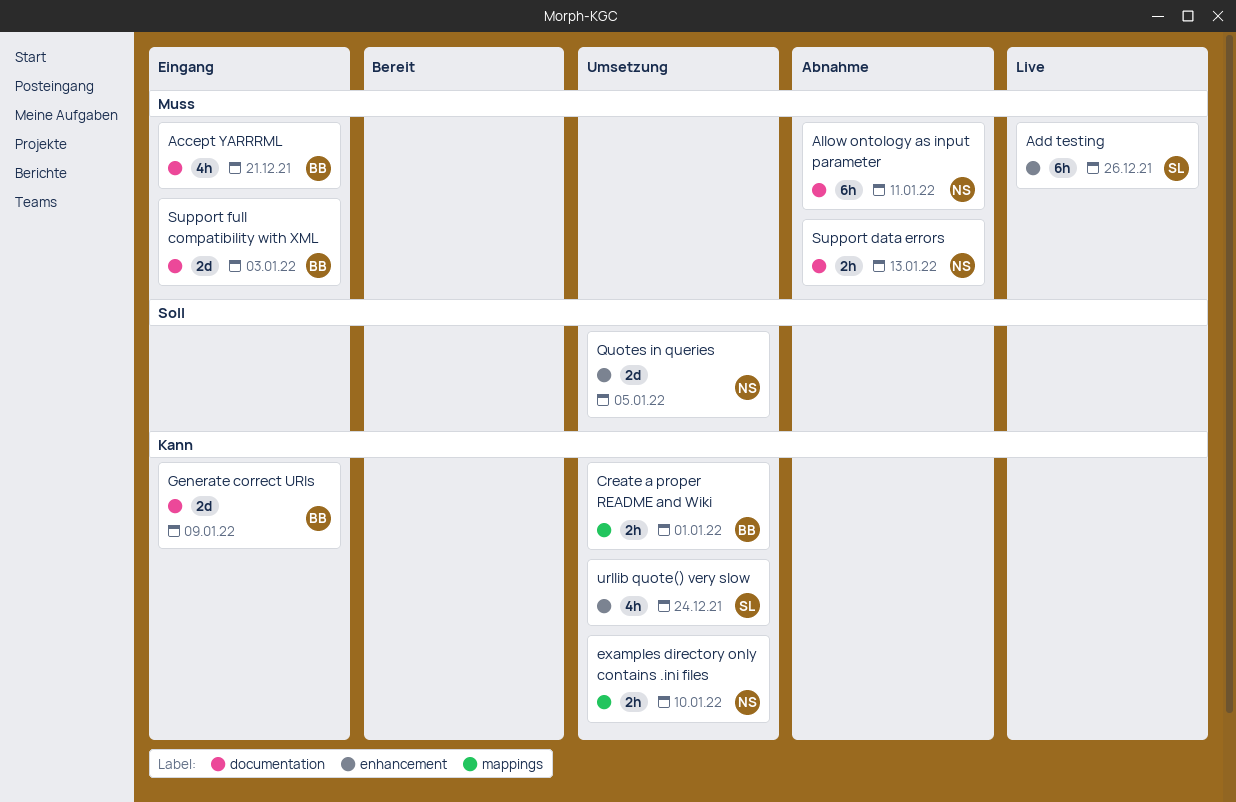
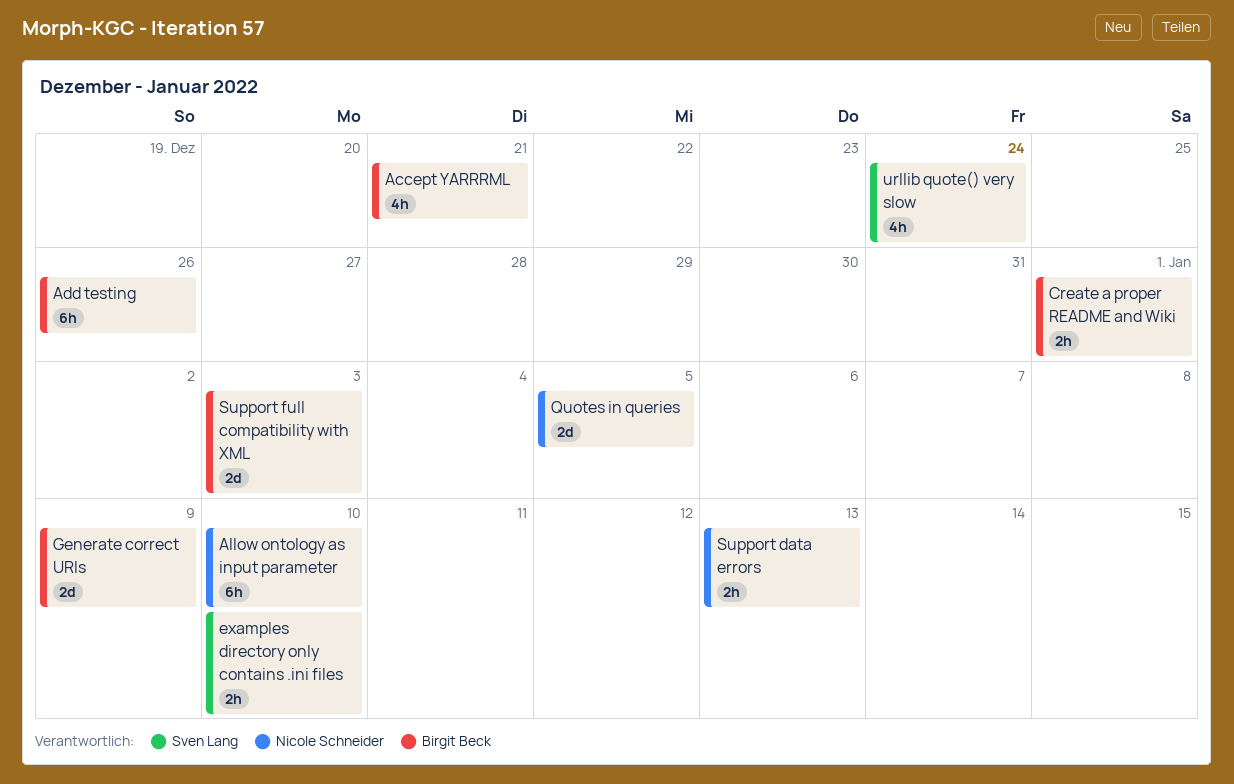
Add testing, owner: Sven Lang -> Birgit Beck
Allow ontology as input parameter, due: Jan 11 -> Jan 10
examples directory only contains .ini files, owner: Nicole Schneider -> Sven Lang

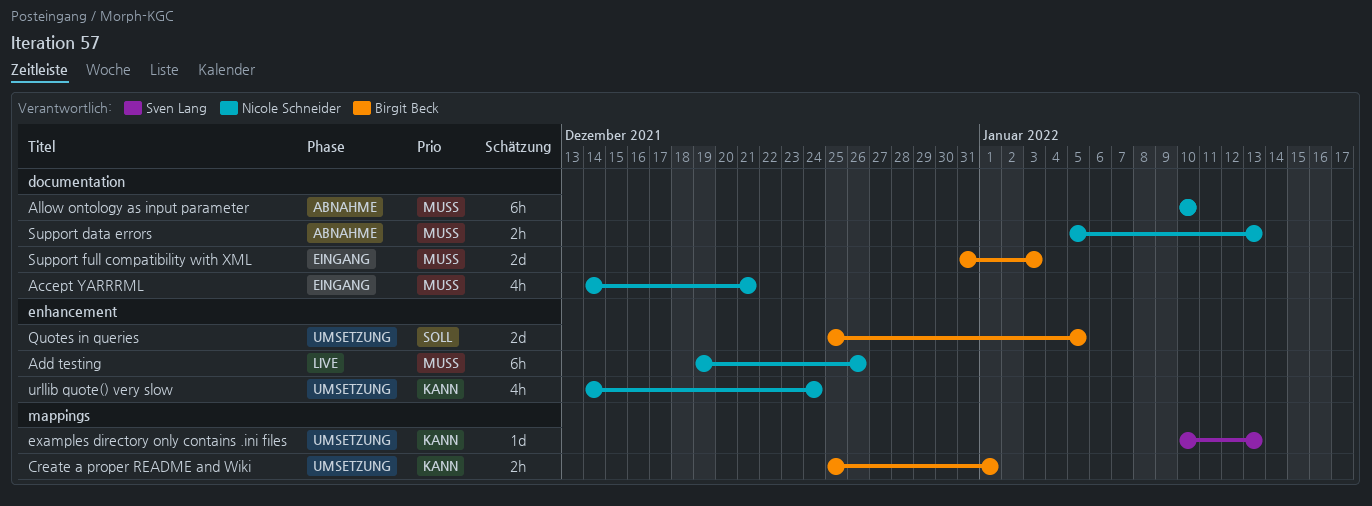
Accept YARRRML, owner: Birgit Beck -> Nicole Schneider
Add testing, owner: Birgit Beck -> Nicole Schneider
examples directory only contains .ini files, estimate: 2h -> 1d
examples directory only contains .ini files, due: Jan 10 -> Jan 13
Generate correct URIs: present -> none
Quotes in queries, owner: Nicole Schneider -> Birgit Beck
urllib quote() very slow, owner: Sven Lang -> Nicole Schneider

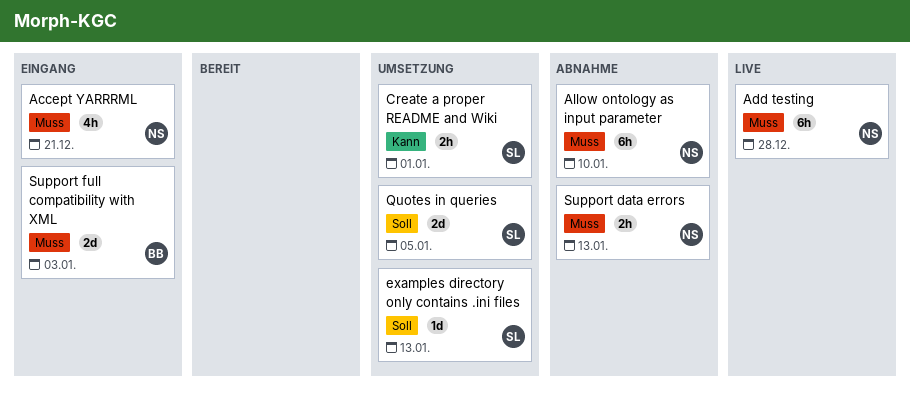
Add testing, due: Dec 26 -> Dec 28
Create a proper README and Wiki, owner: Birgit Beck -> Sven Lang
examples directory only contains .ini files, priority: Kann -> Soll
Quotes in queries, owner: Birgit Beck -> Sven Lang
urllib quote() very slow: present -> none

